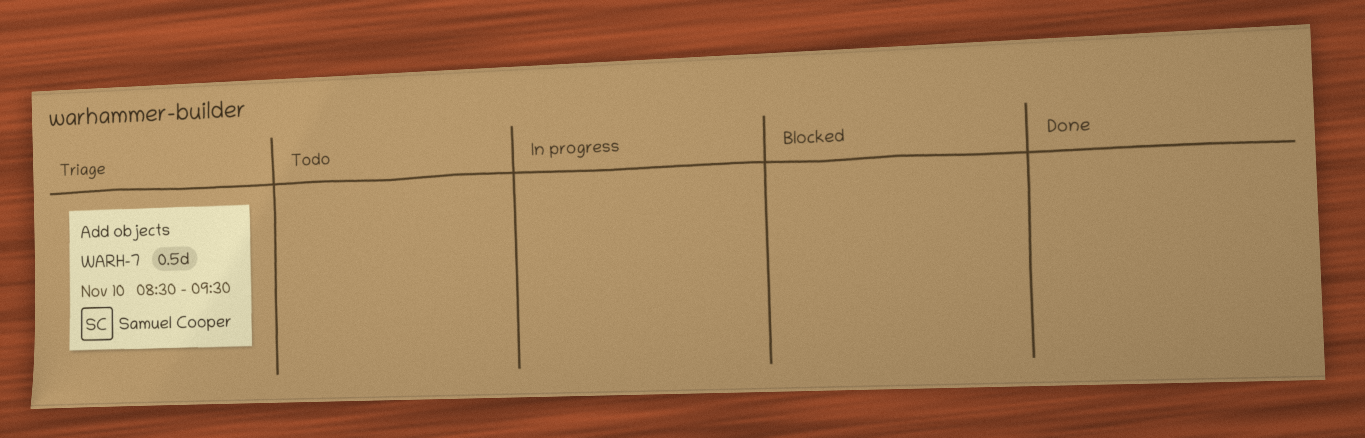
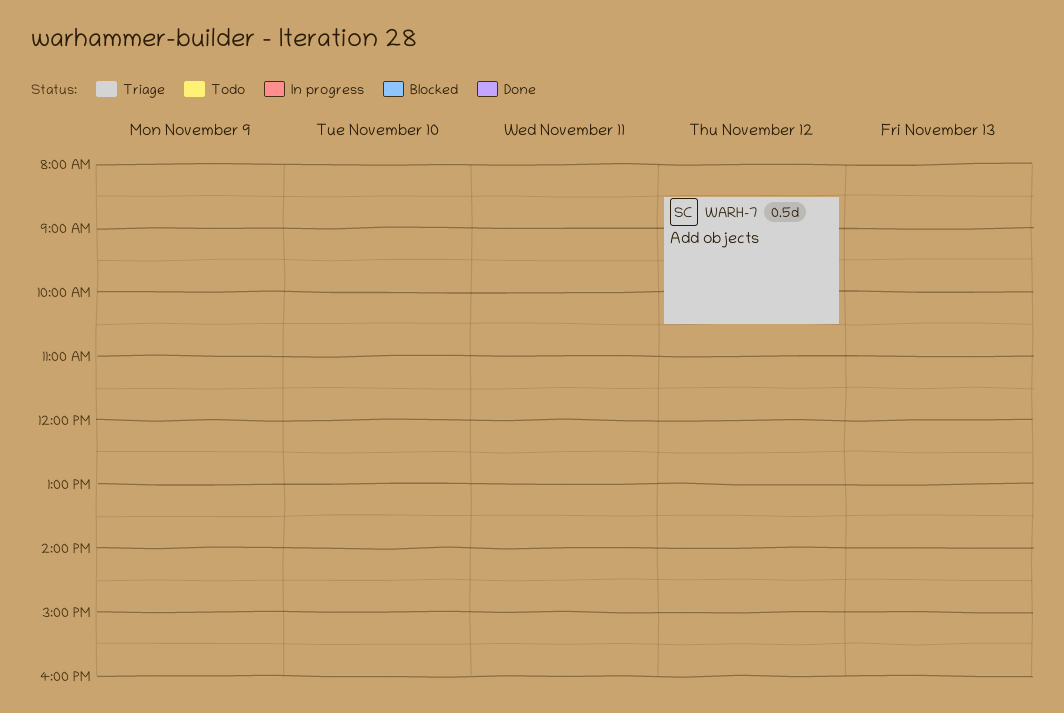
WARH-7, day: Nov 10 -> Nov 12
WARH-7, ends: 09:30 -> 10:30

